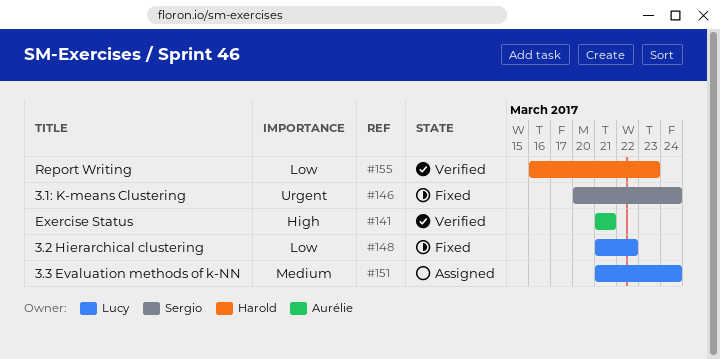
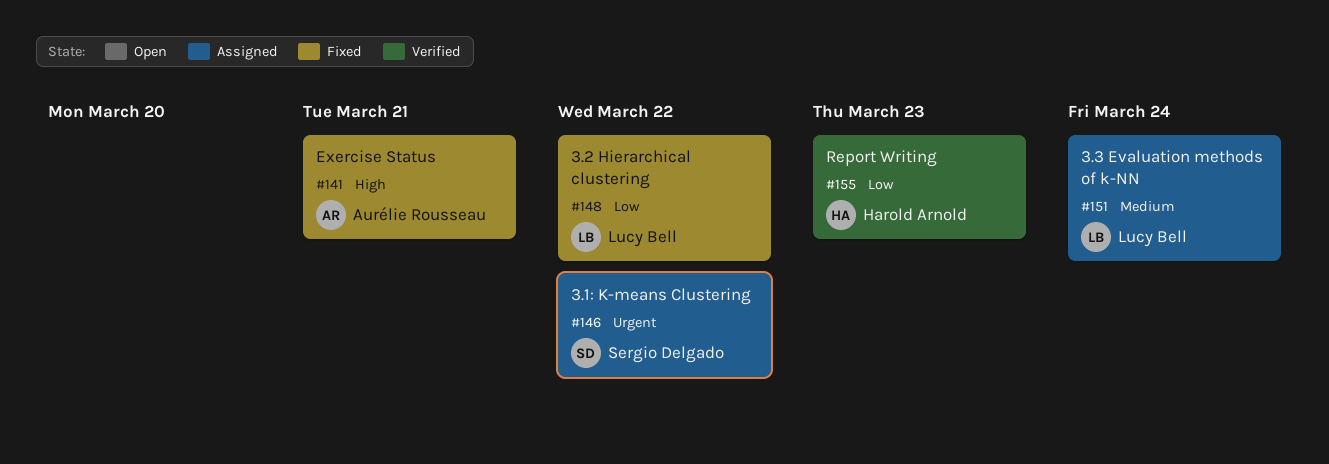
#141, status: Verified -> Fixed
#146, status: Fixed -> Assigned
#146, due: Mar 24 -> Mar 22

